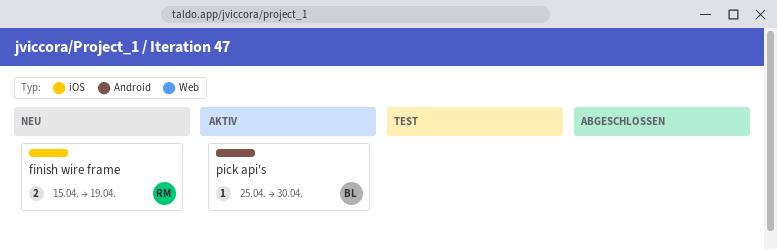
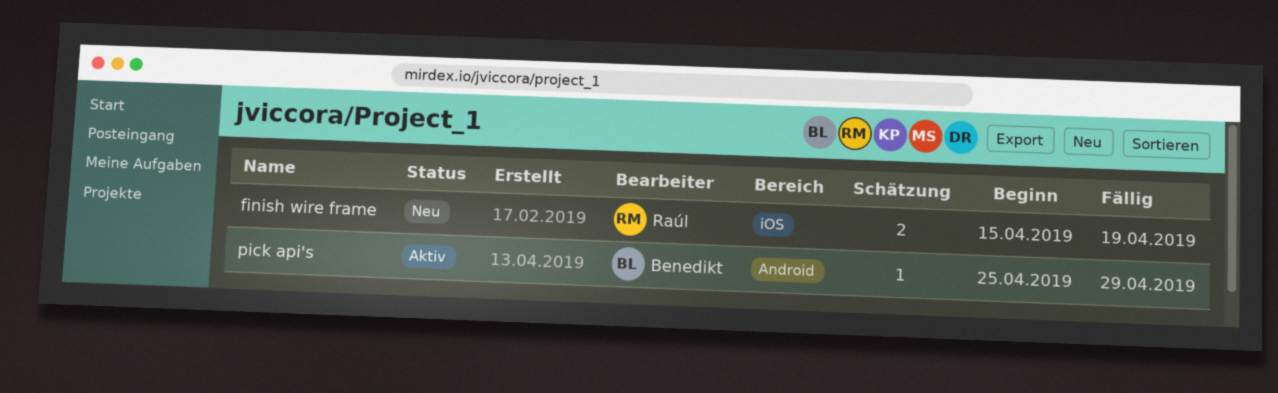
pick api's, due: Apr 30 -> Apr 29

